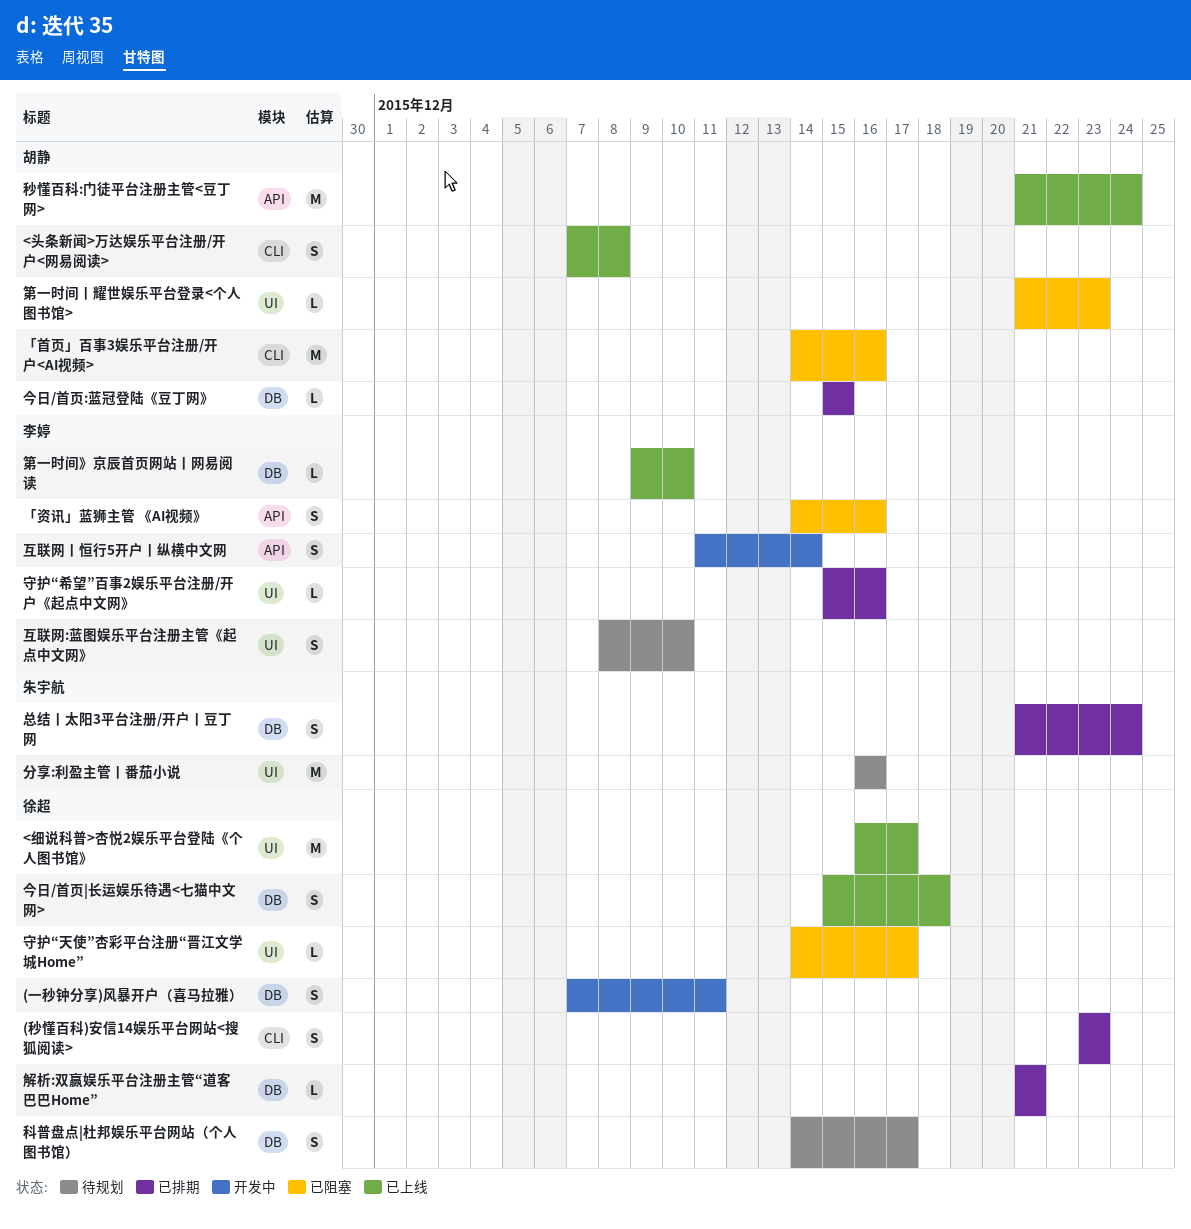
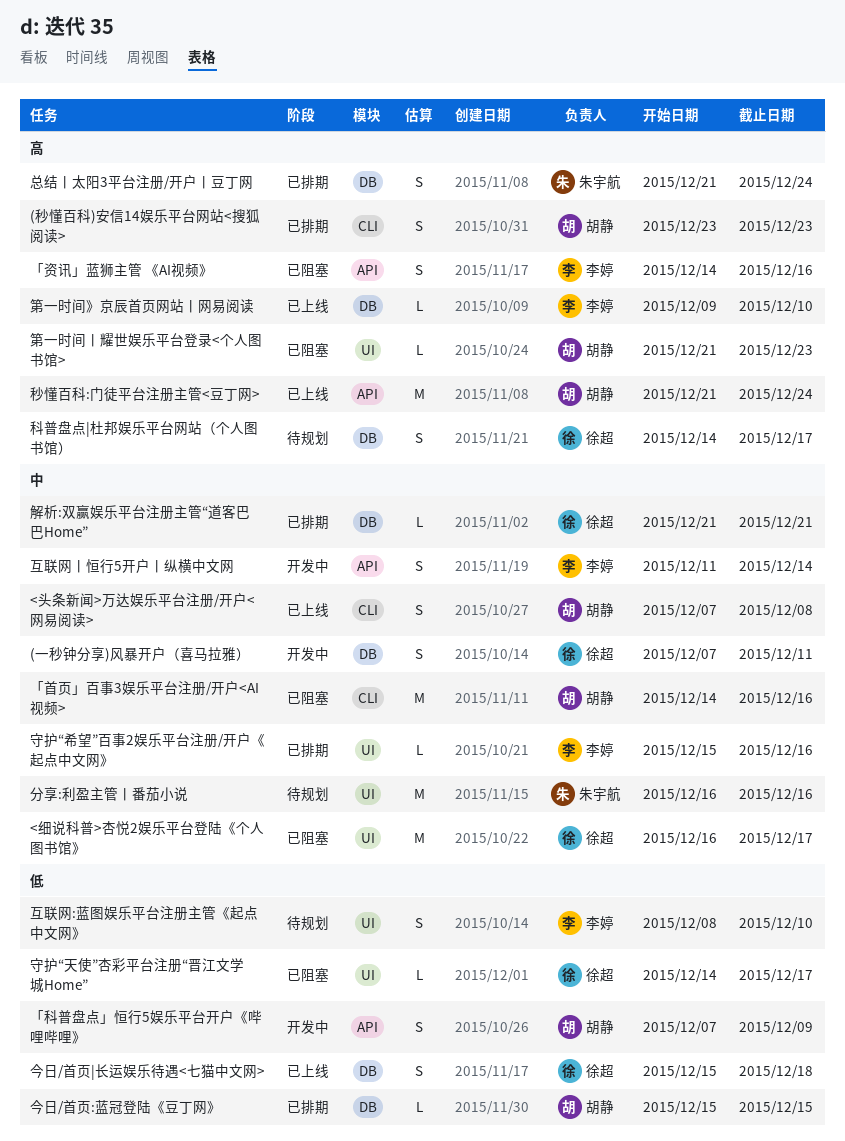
(秒懂百科)安信14娱乐平台网站<搜狐阅读>, owner: 徐超 -> 胡静
<细说科普>杏悦2娱乐平台登陆《个人图书馆》, status: 已上线 -> 已阻塞
「科普盘点」恒行5娱乐平台开户《哔哩哔哩》: none -> present

